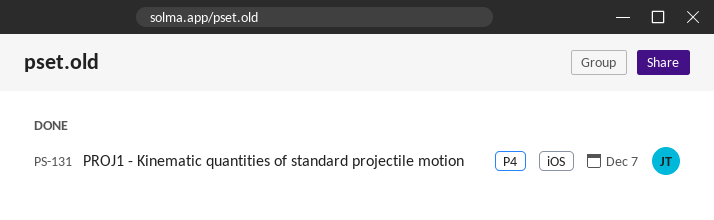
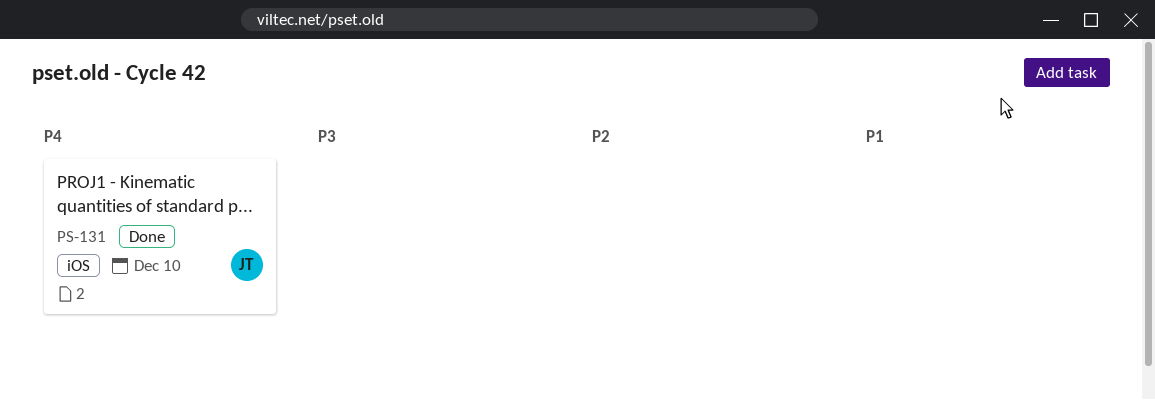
PS-131, due: Dec 7 -> Dec 10

